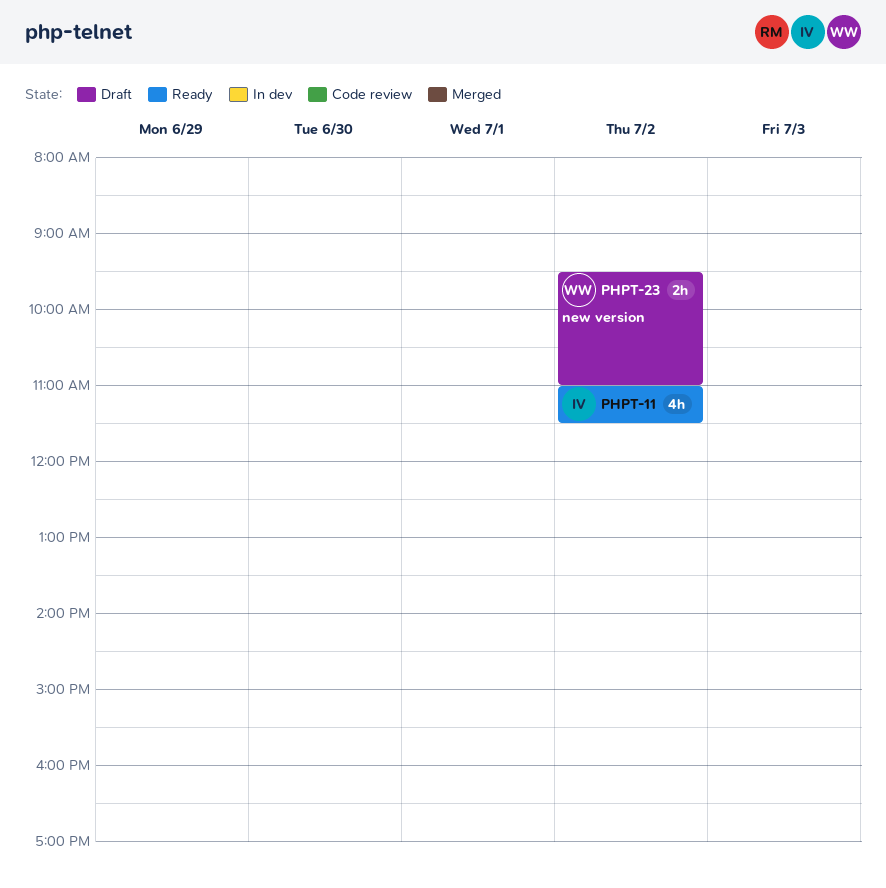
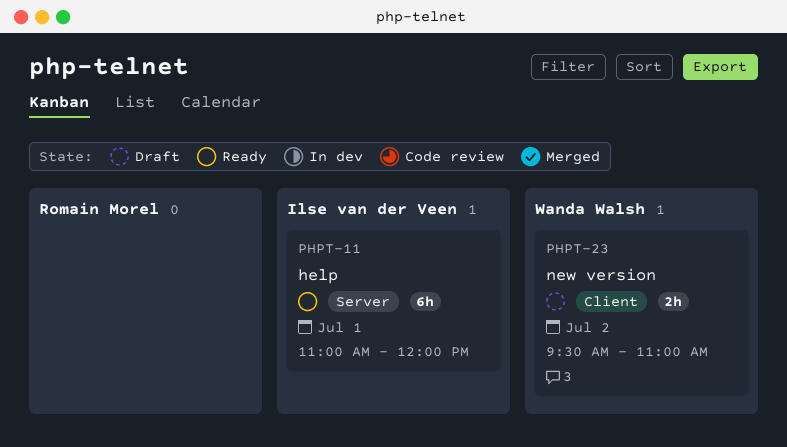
PHPT-11, estimate: 4h -> 6h
PHPT-11, day: Jul 2 -> Jul 1
PHPT-11, ends: 11:30 -> 12:00

